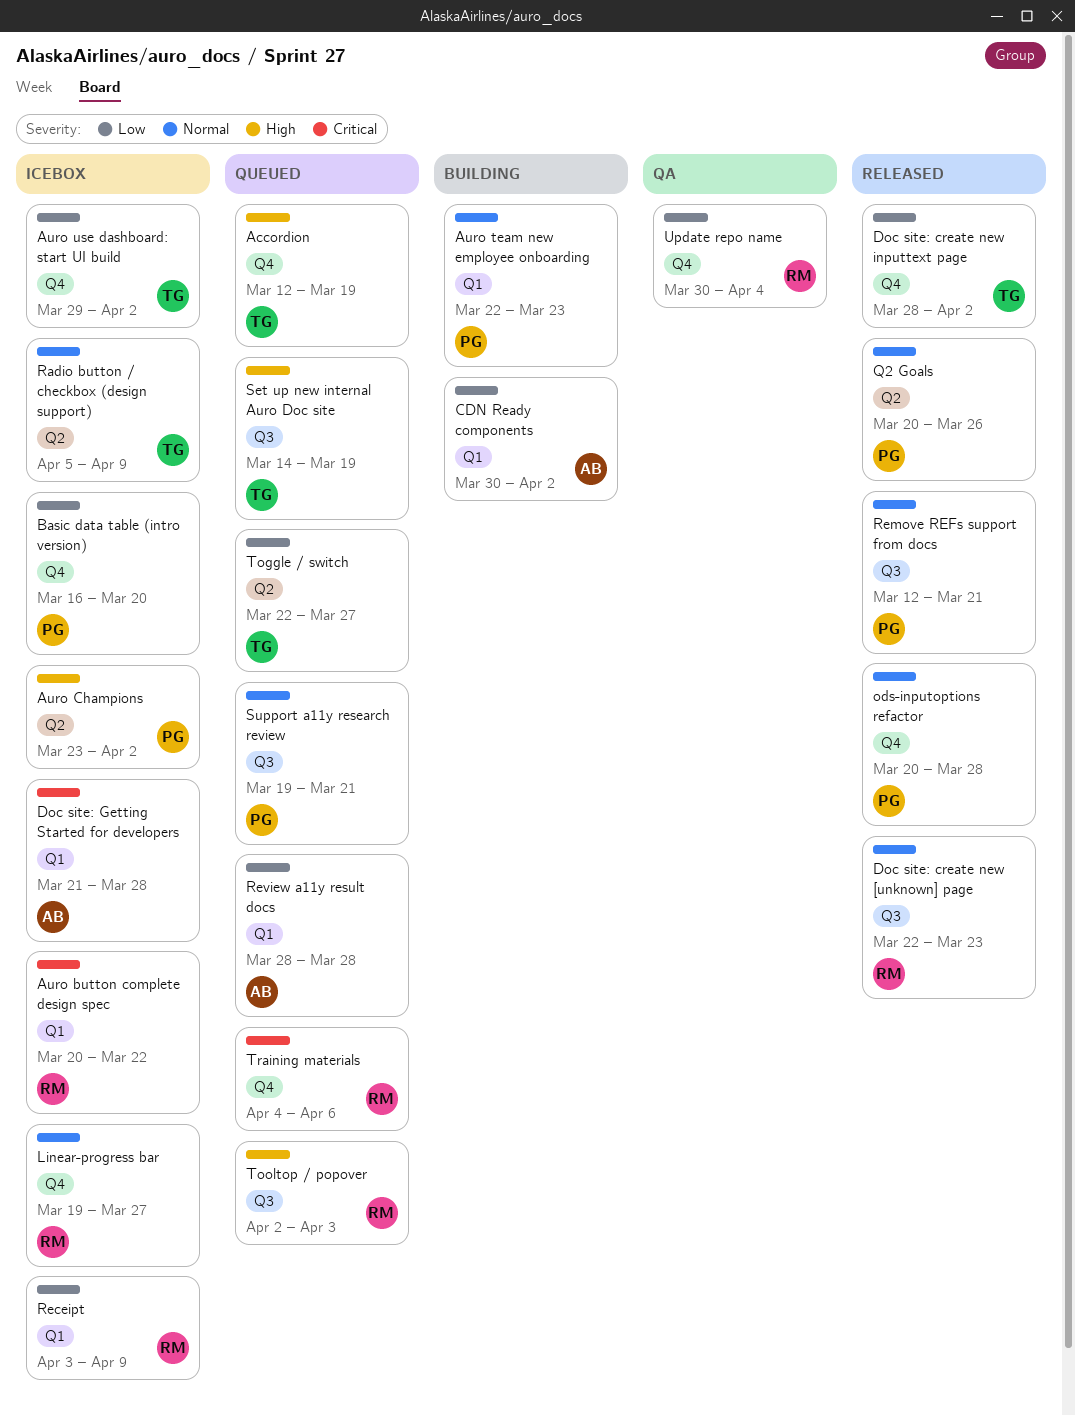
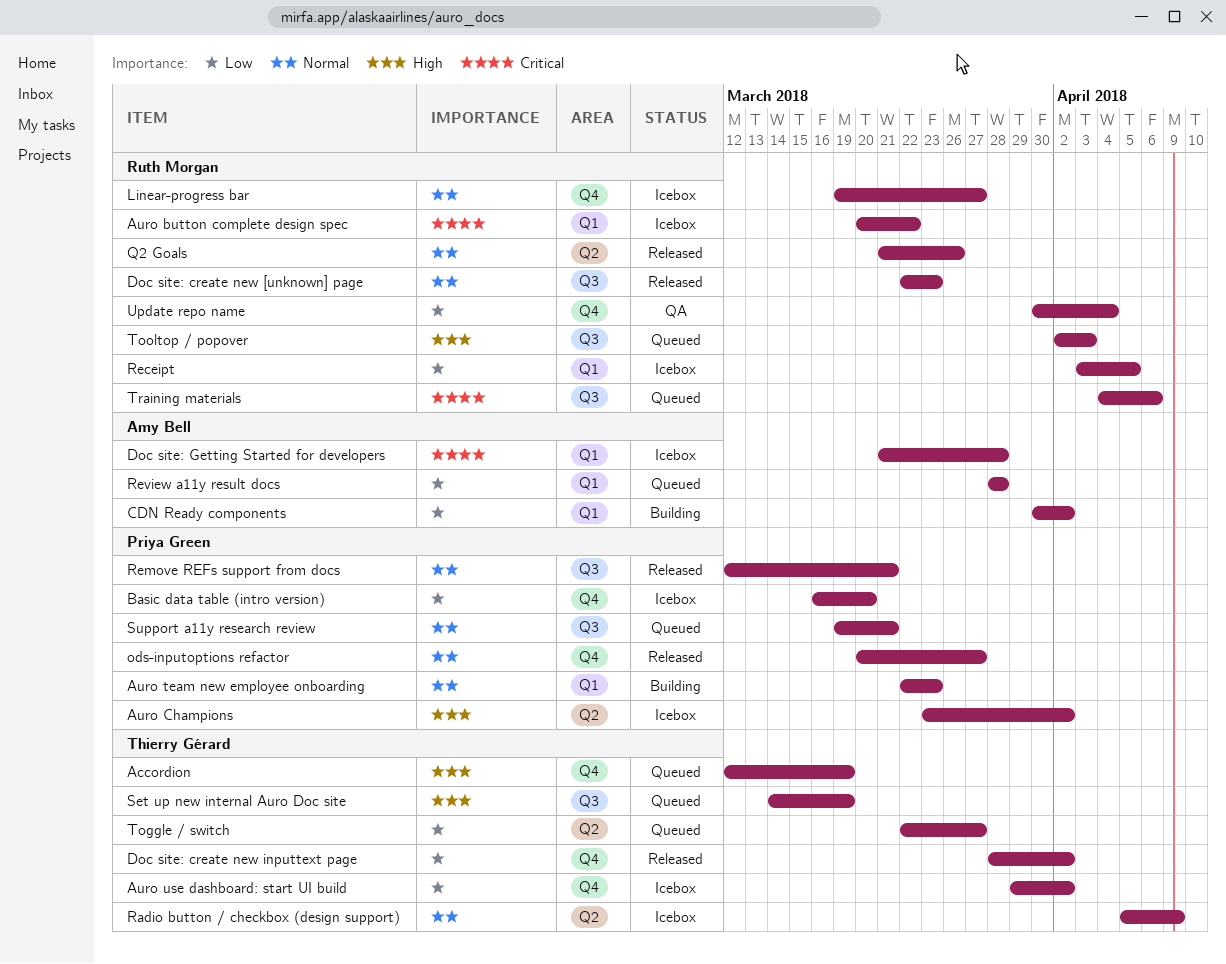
ods-inputoptions refactor, due: Mar 28 -> Mar 27
Q2 Goals, owner: Priya Green -> Ruth Morgan
Q2 Goals, start: Mar 20 -> Mar 21
Receipt, due: Apr 9 -> Apr 5
Training materials, label: Q4 -> Q3

